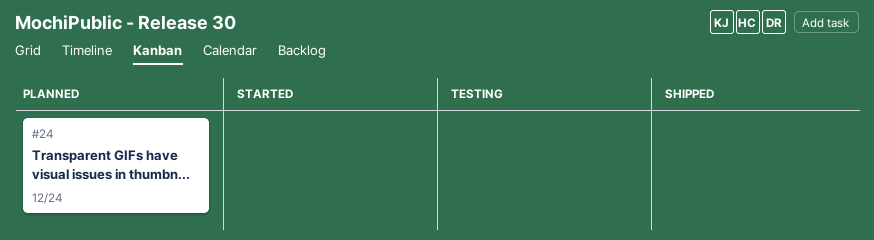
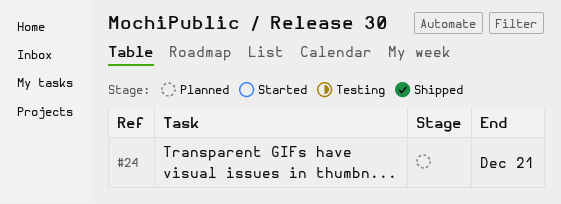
#24, due: Dec 24 -> Dec 21

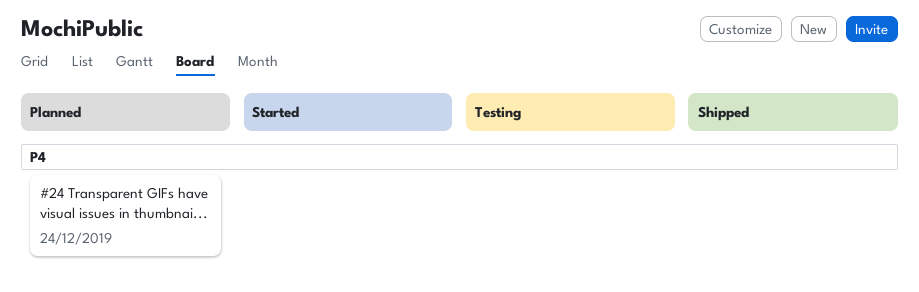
#24, due: Dec 21 -> Dec 24

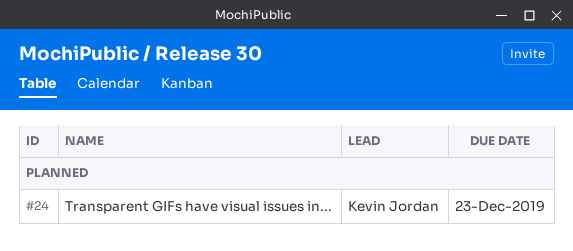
#24, due: Dec 24 -> Dec 23

